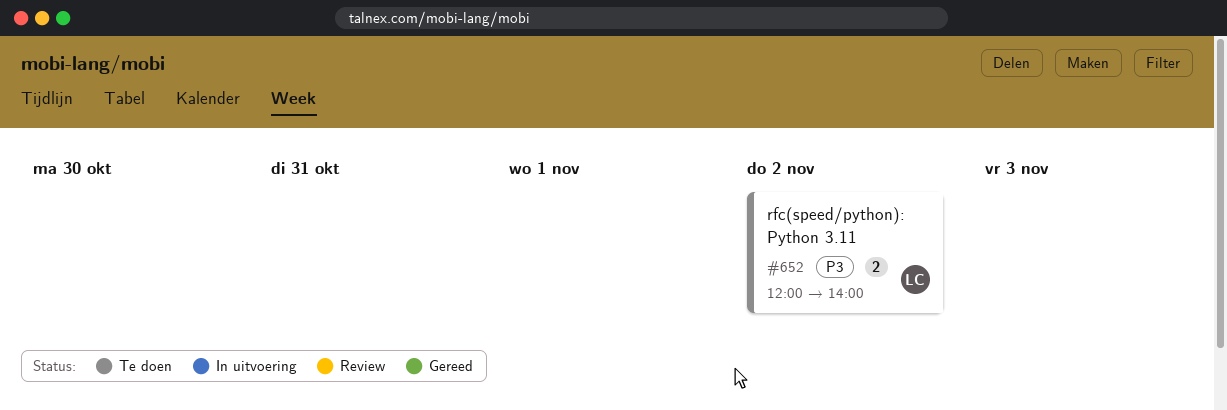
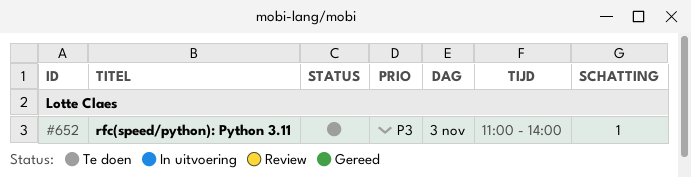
#652, estimate: 2 -> 1
#652, day: Nov 2 -> Nov 3
#652, begins: 12:00 -> 11:00

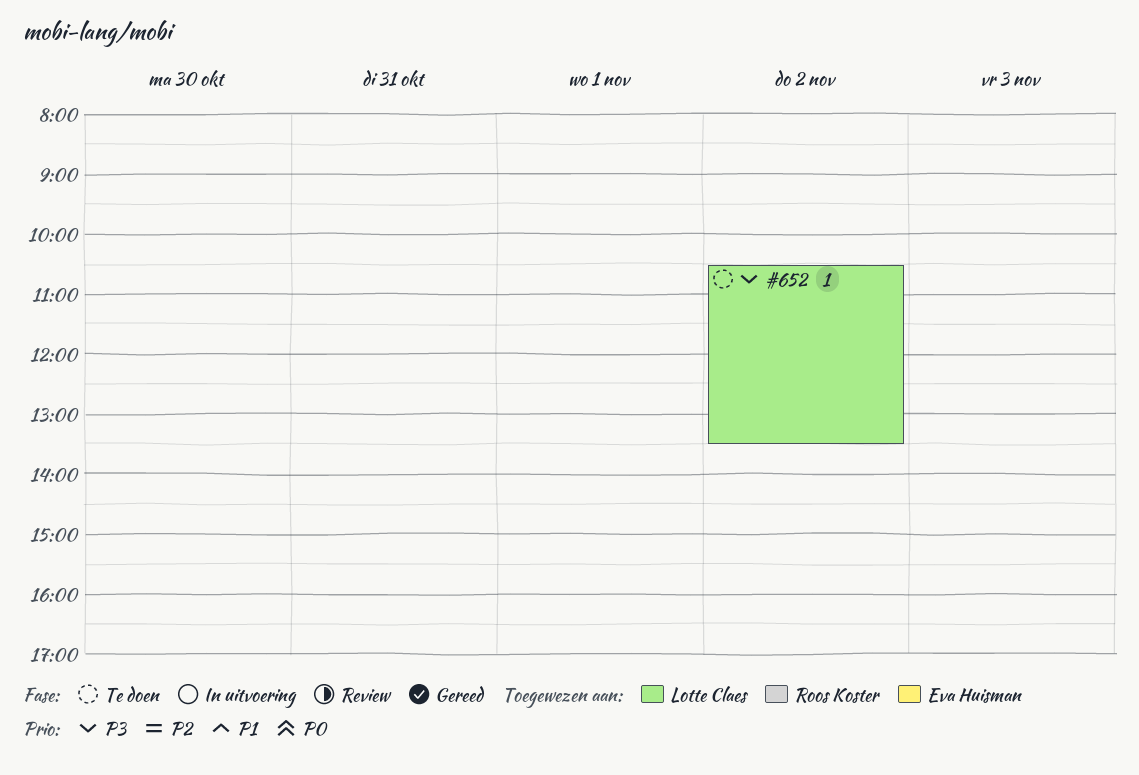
#652, day: Nov 3 -> Nov 2
#652, begins: 11:00 -> 10:30
#652, ends: 14:00 -> 13:30

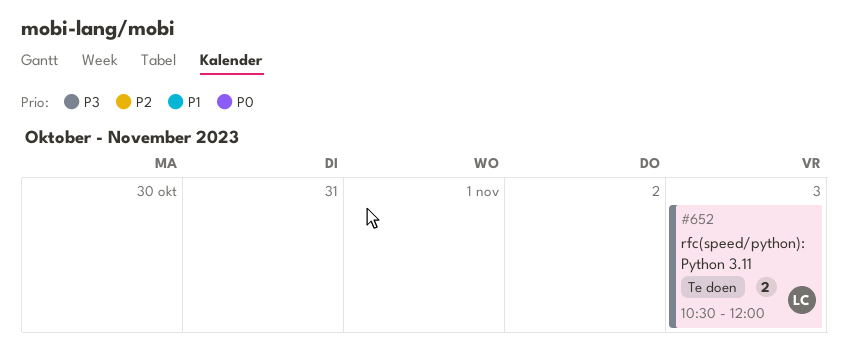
#652, estimate: 1 -> 2
#652, day: Nov 2 -> Nov 3
#652, ends: 13:30 -> 12:00

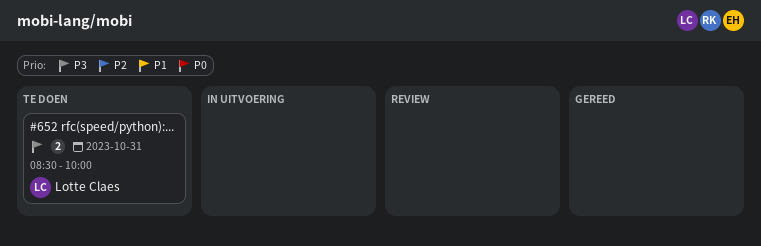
#652, day: Nov 3 -> Oct 31
#652, begins: 10:30 -> 08:30
#652, ends: 12:00 -> 10:00

